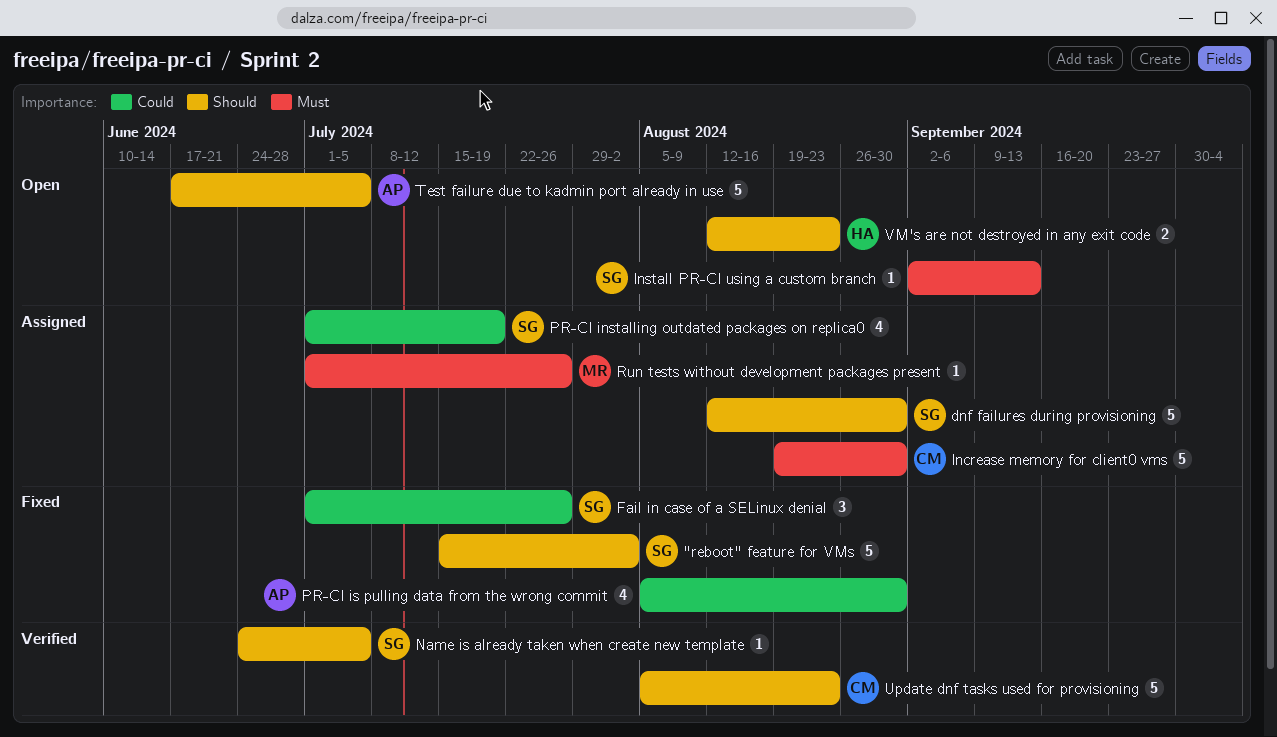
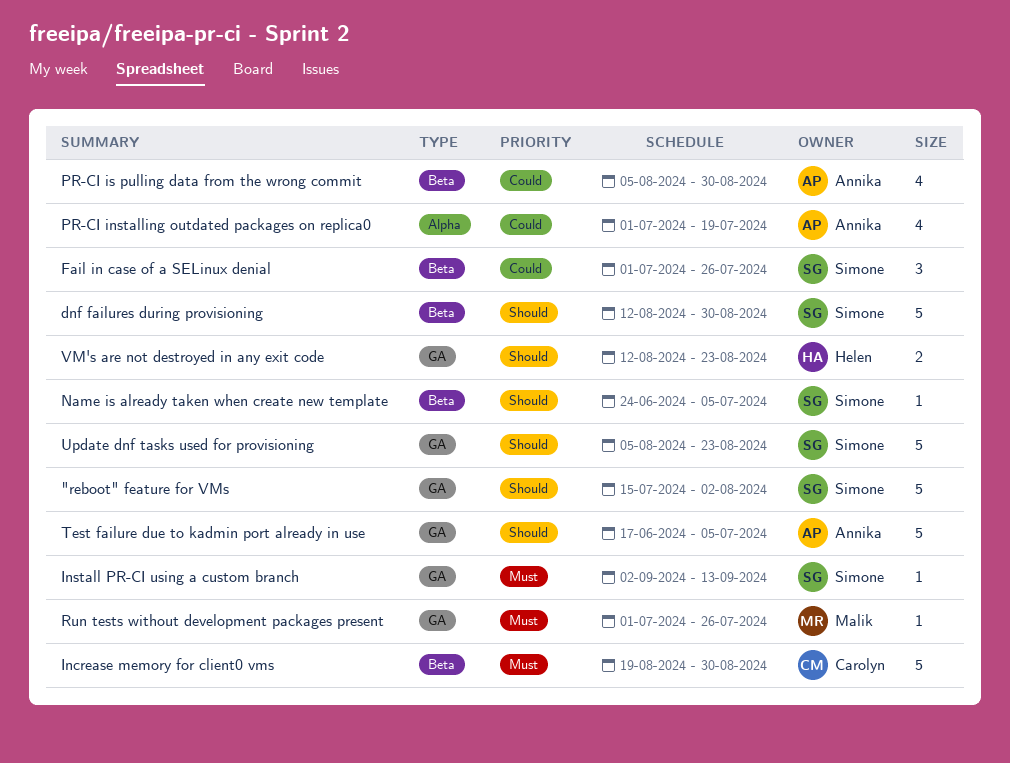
PR-CI installing outdated packages on replica0, owner: Simone -> Annika
Update dnf tasks used for provisioning, owner: Carolyn -> Simone

